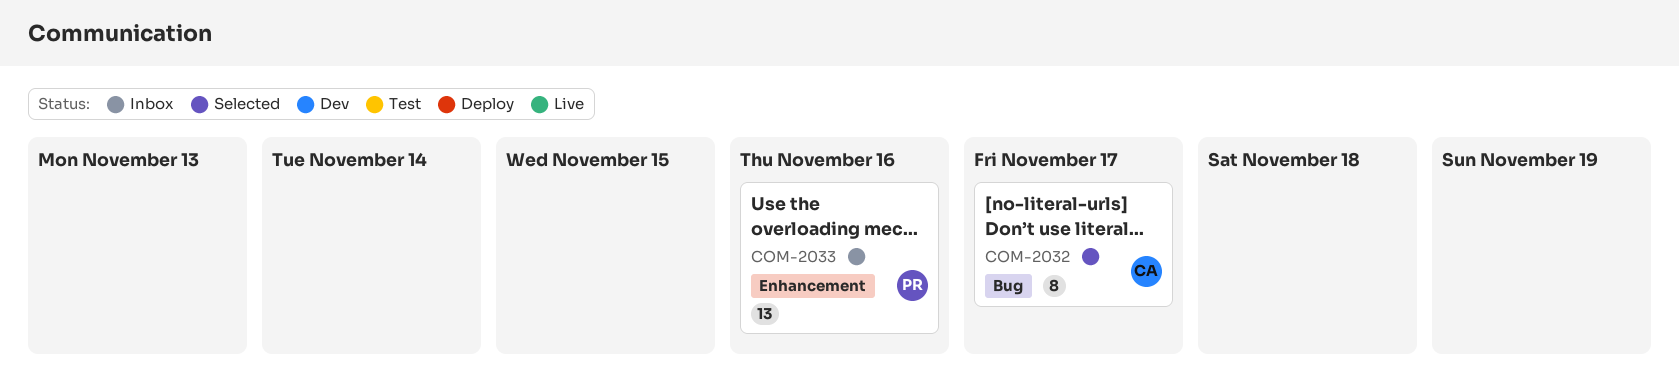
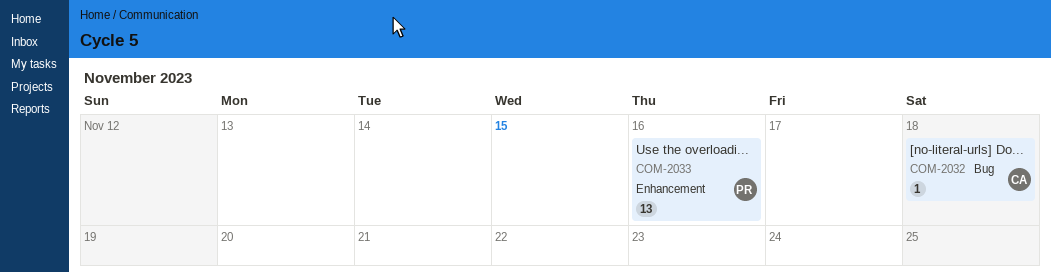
COM-2032, estimate: 8 -> 1
COM-2032, due: Nov 17 -> Nov 18

